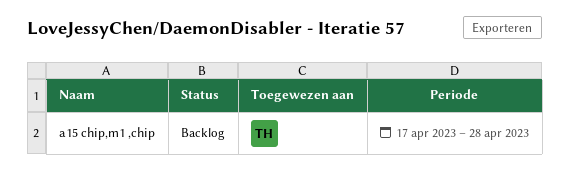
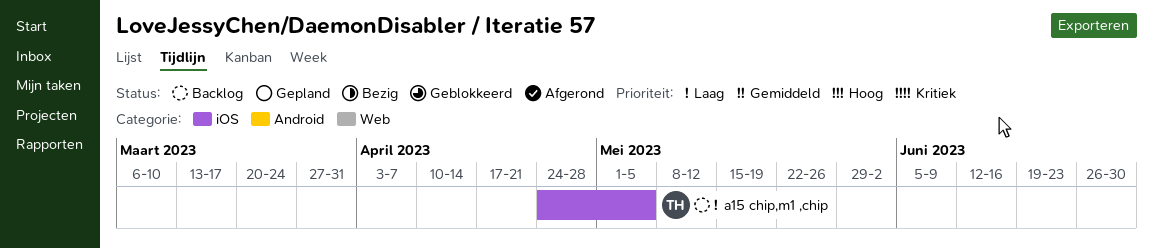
a15 chip,m1 ,chip, start: Apr 17 -> Apr 24
a15 chip,m1 ,chip, due: Apr 28 -> May 5

